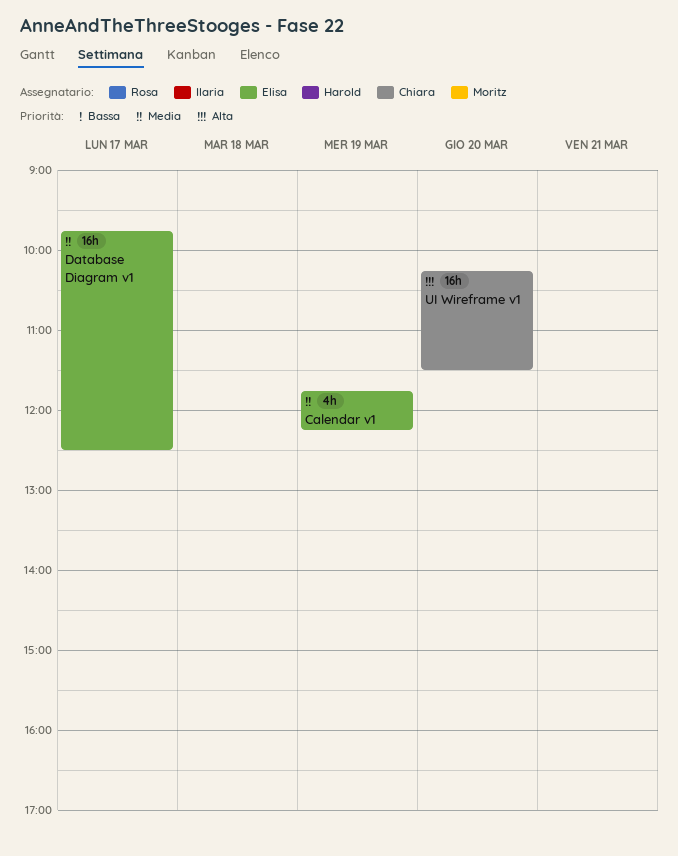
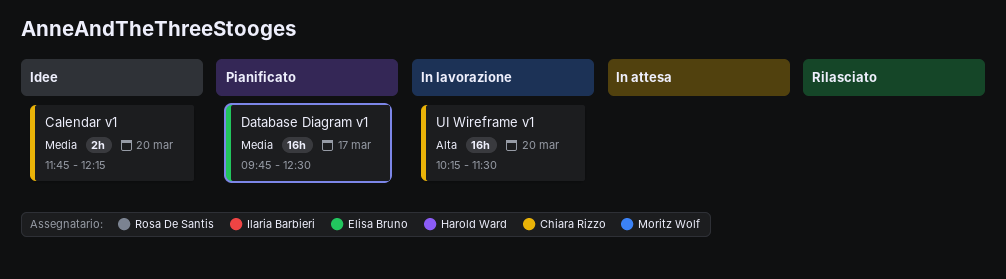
Calendar v1, owner: Elisa Bruno -> Chiara Rizzo
Calendar v1, estimate: 4h -> 2h
Calendar v1, day: Mar 19 -> Mar 20

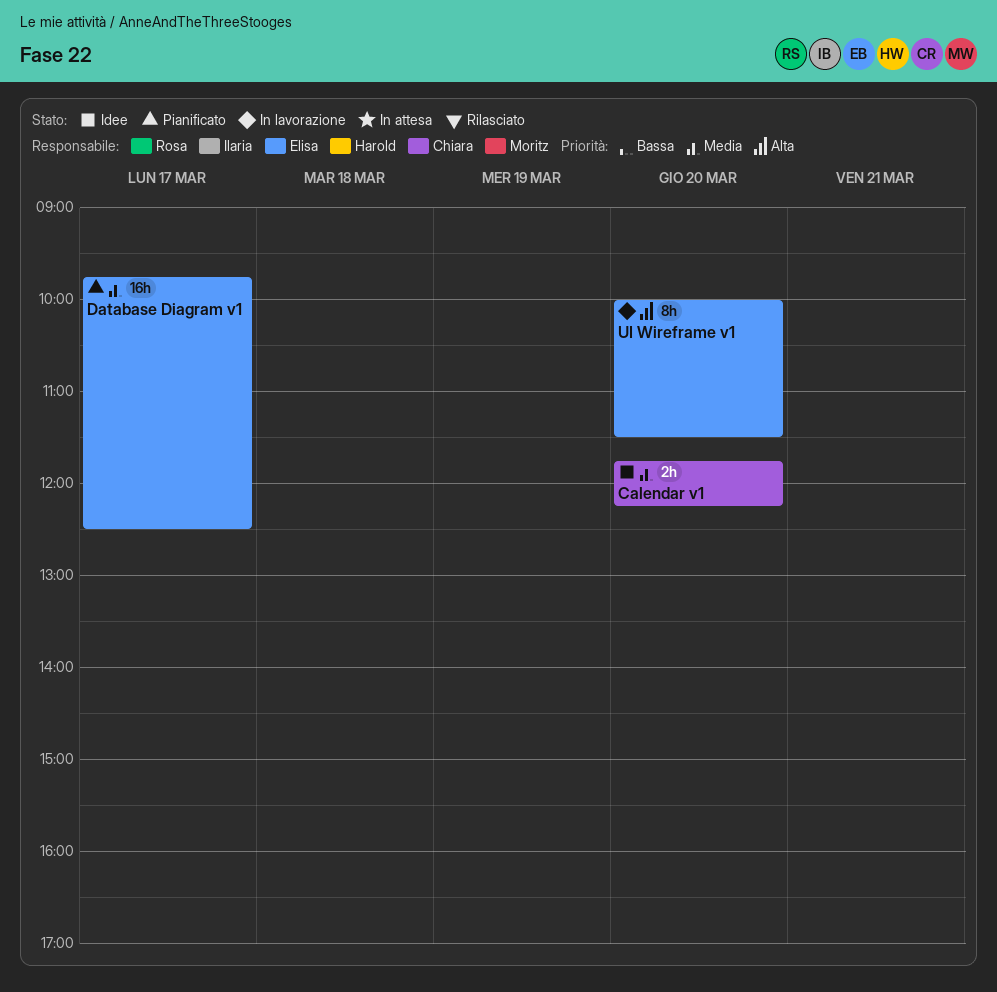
UI Wireframe v1, owner: Chiara Rizzo -> Elisa Bruno
UI Wireframe v1, estimate: 16h -> 8h
UI Wireframe v1, begins: 10:15 -> 10:00

